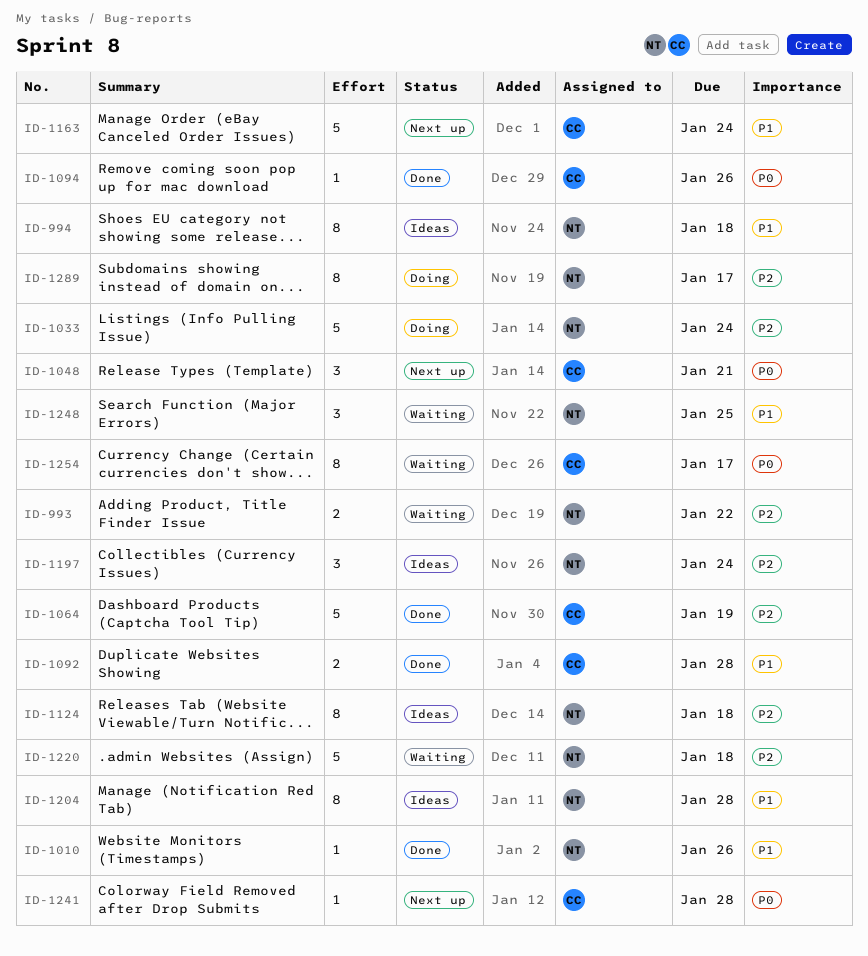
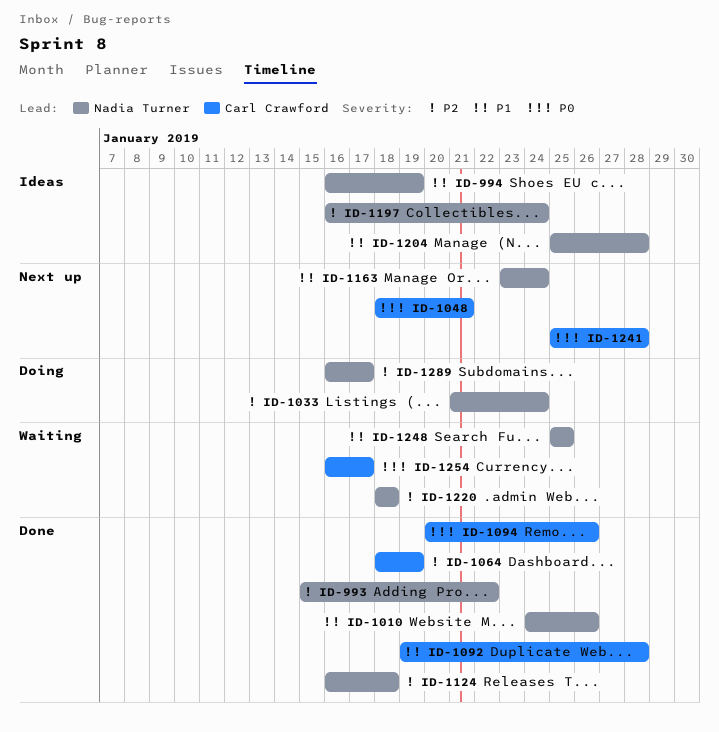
ID-993, status: Waiting -> Done
ID-994, due: Jan 18 -> Jan 19
ID-1124, status: Ideas -> Done
ID-1163, owner: Carl Crawford -> Nadia Turner

